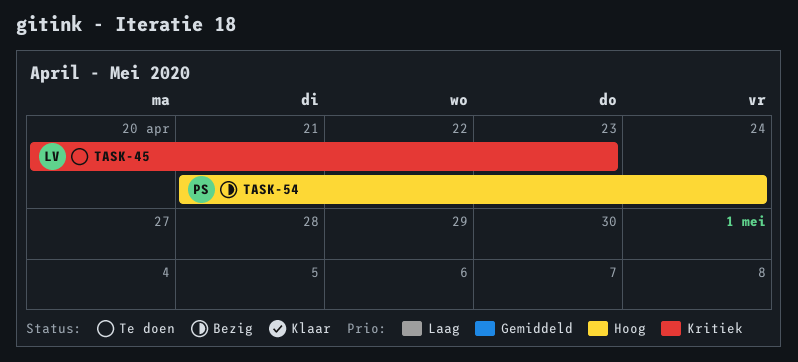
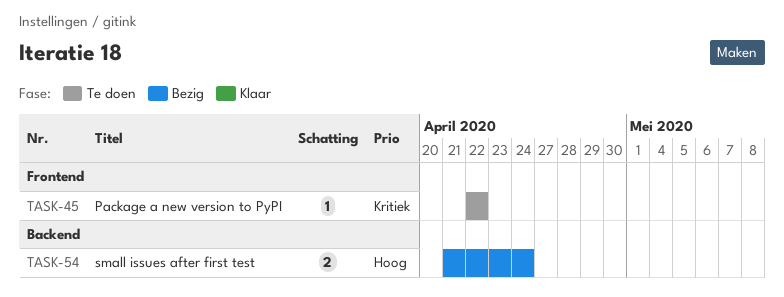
TASK-45, start: Apr 20 -> Apr 22
TASK-45, due: Apr 23 -> Apr 22

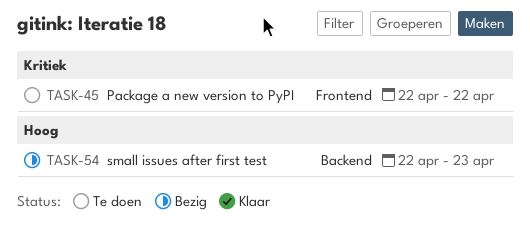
TASK-54, start: Apr 21 -> Apr 22
TASK-54, due: Apr 24 -> Apr 23

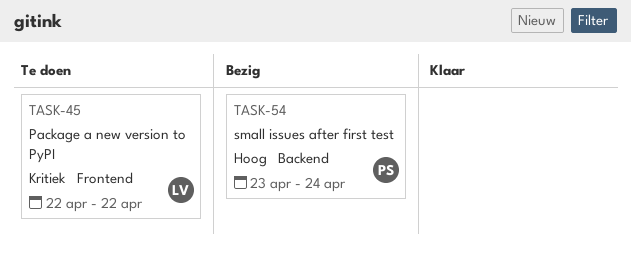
TASK-54, start: Apr 22 -> Apr 23
TASK-54, due: Apr 23 -> Apr 24

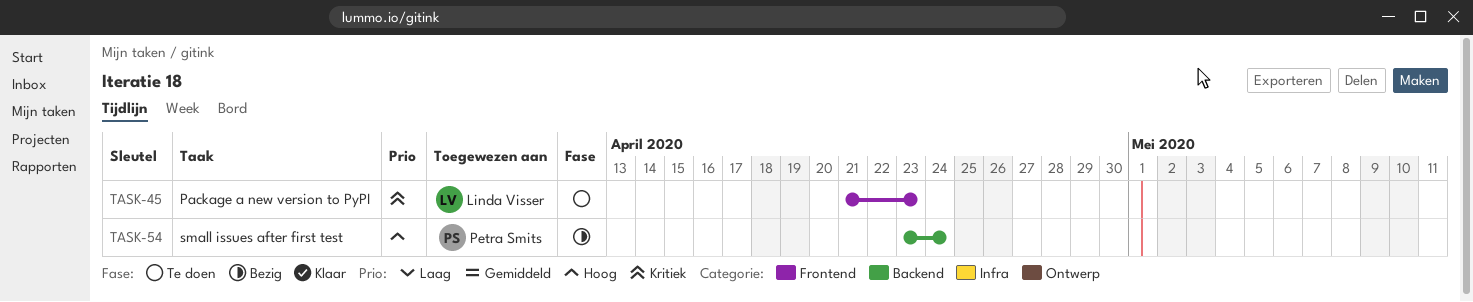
TASK-45, start: Apr 22 -> Apr 21
TASK-45, due: Apr 22 -> Apr 23

